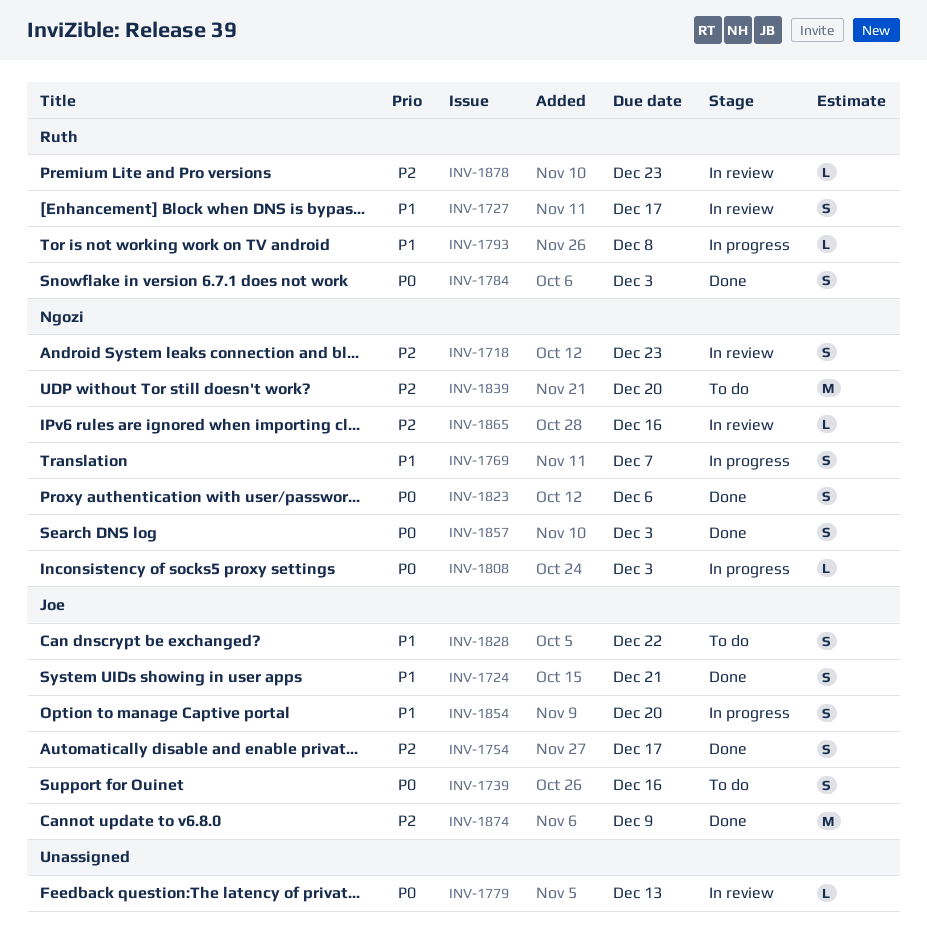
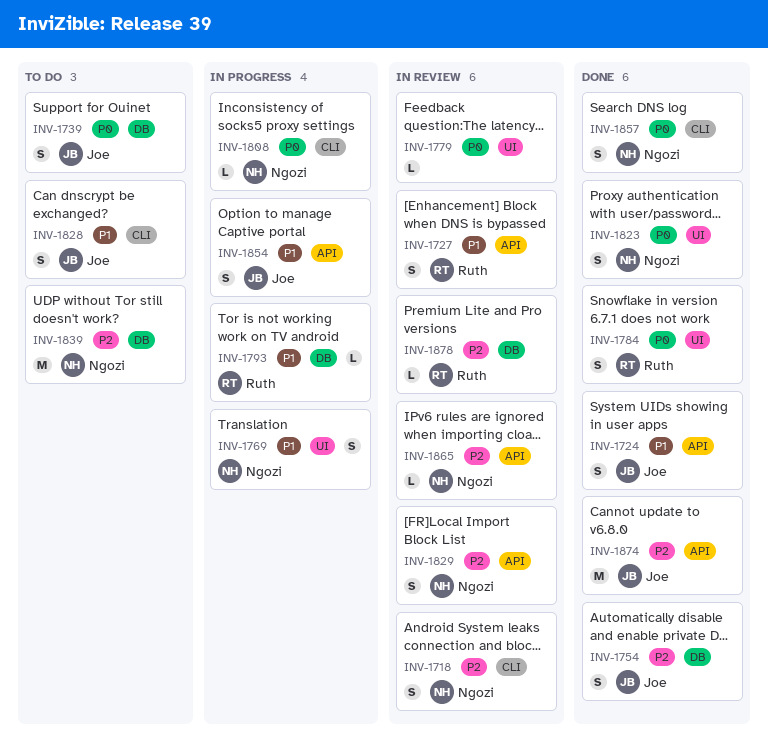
INV-1829: none -> present

